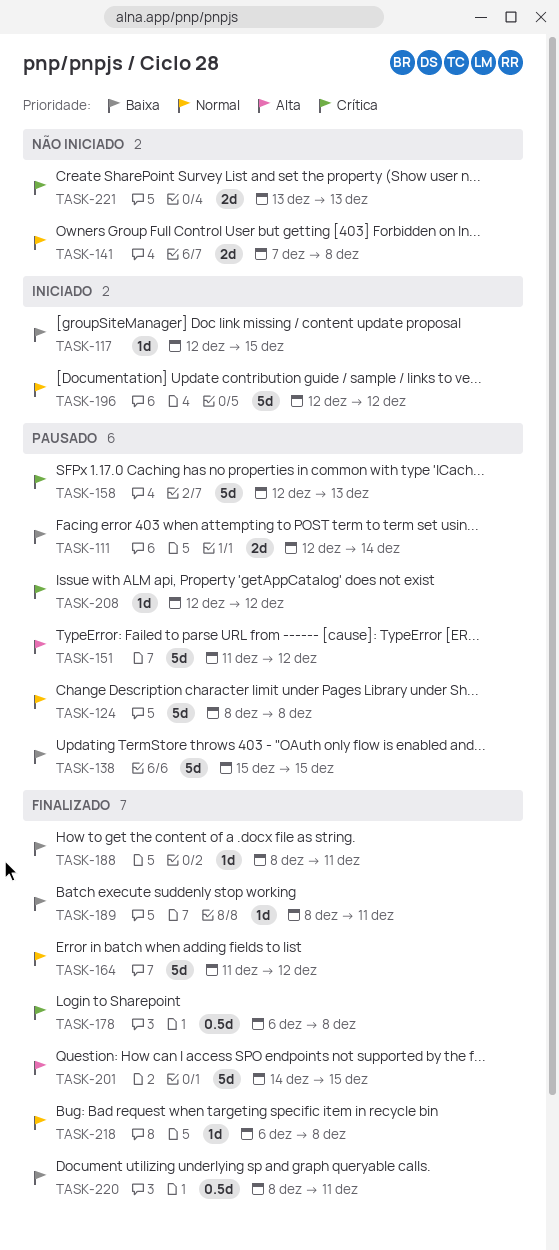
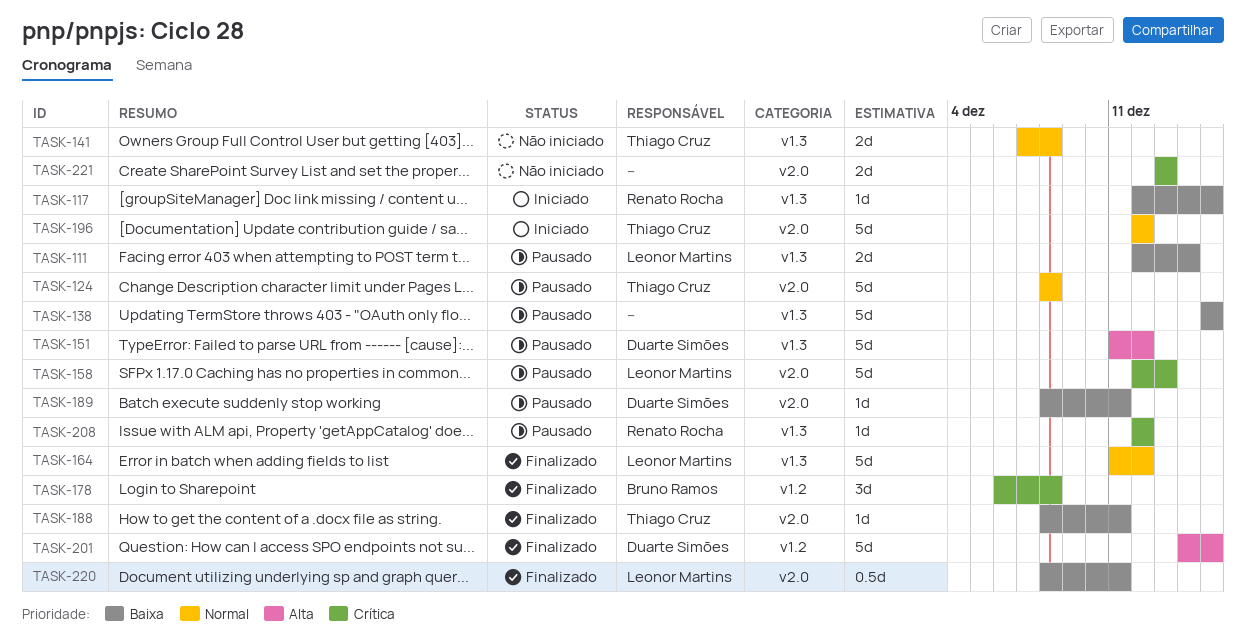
TASK-178, estimate: 0.5d -> 3d
TASK-189, status: Finalizado -> Pausado
TASK-218: present -> none

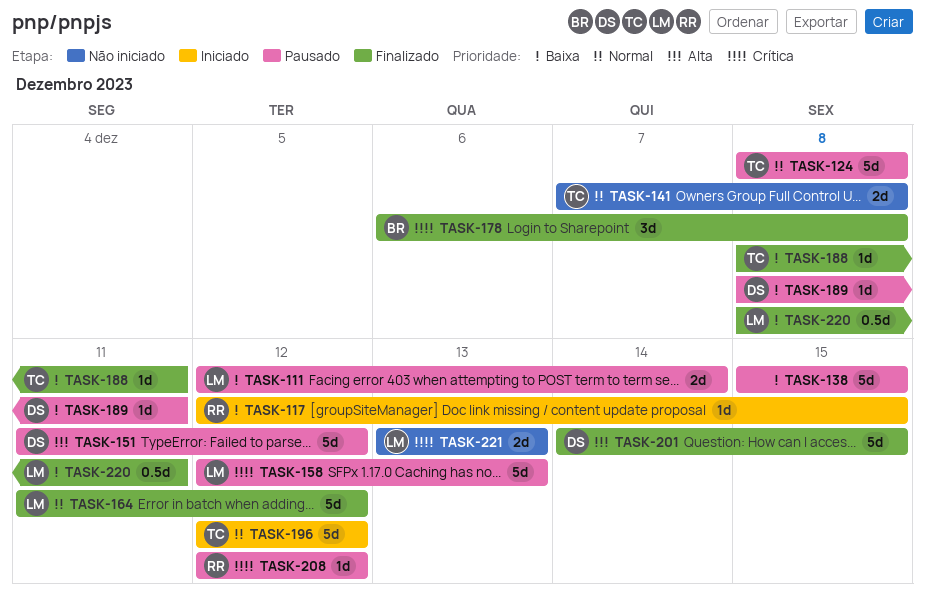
TASK-221, owner: none -> Leonor Martins

